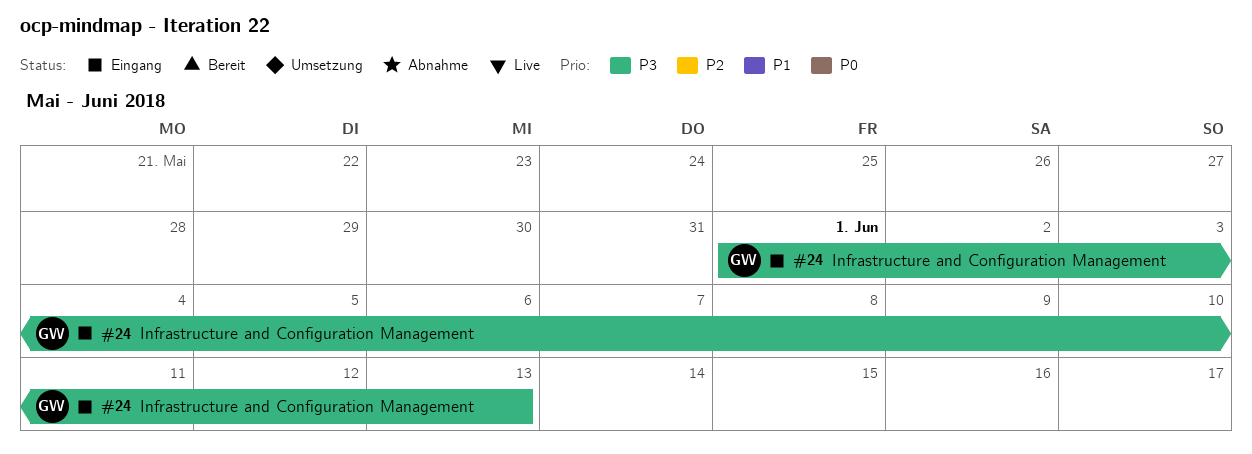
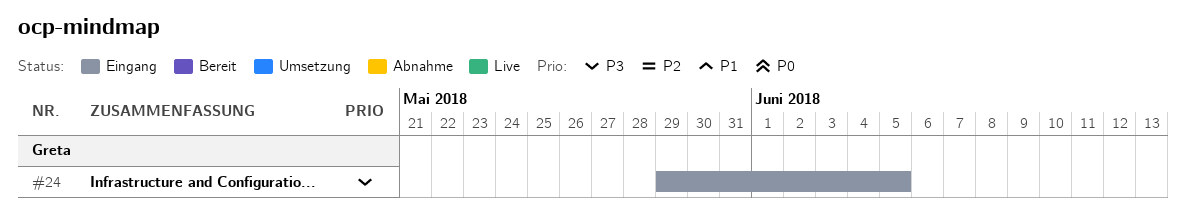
#24, start: Jun 1 -> May 29
#24, due: Jun 13 -> Jun 5

